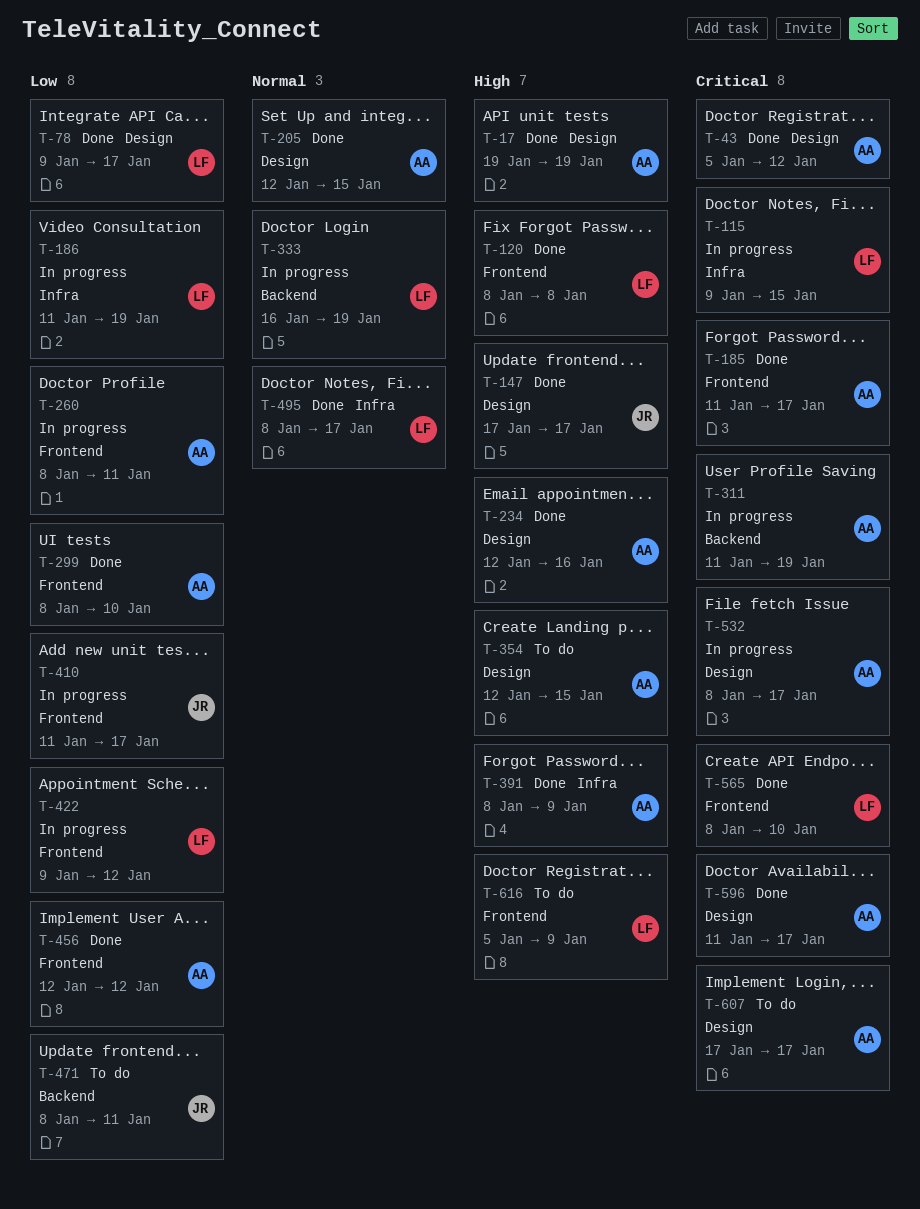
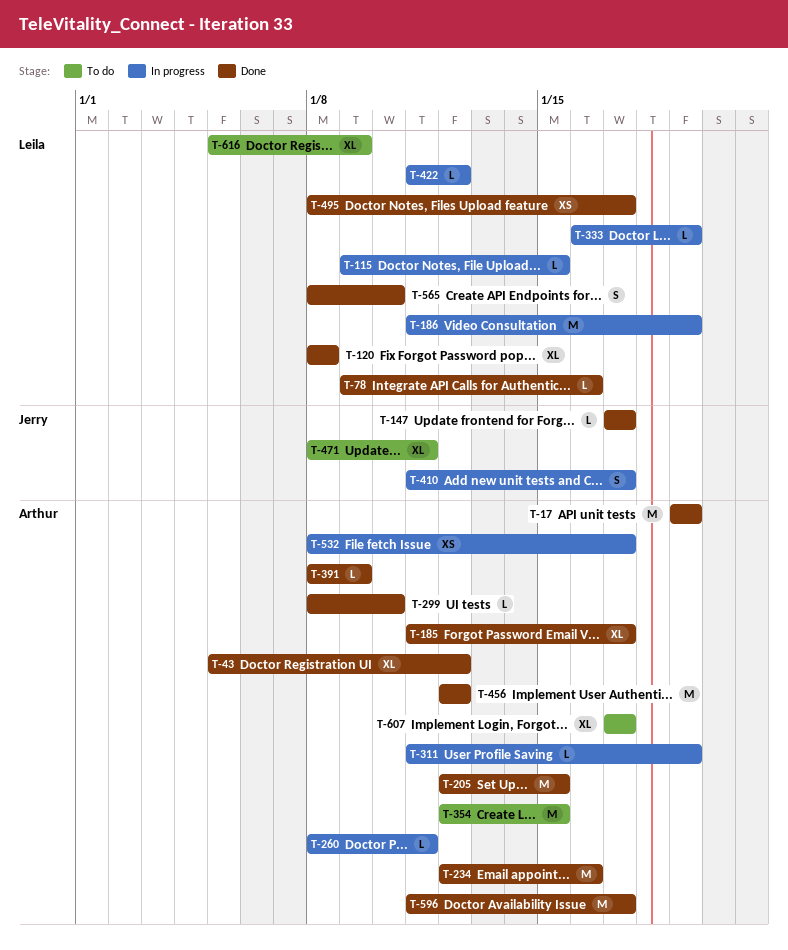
T-78, due: Jan 17 -> Jan 16
T-422, start: Jan 9 -> Jan 11

